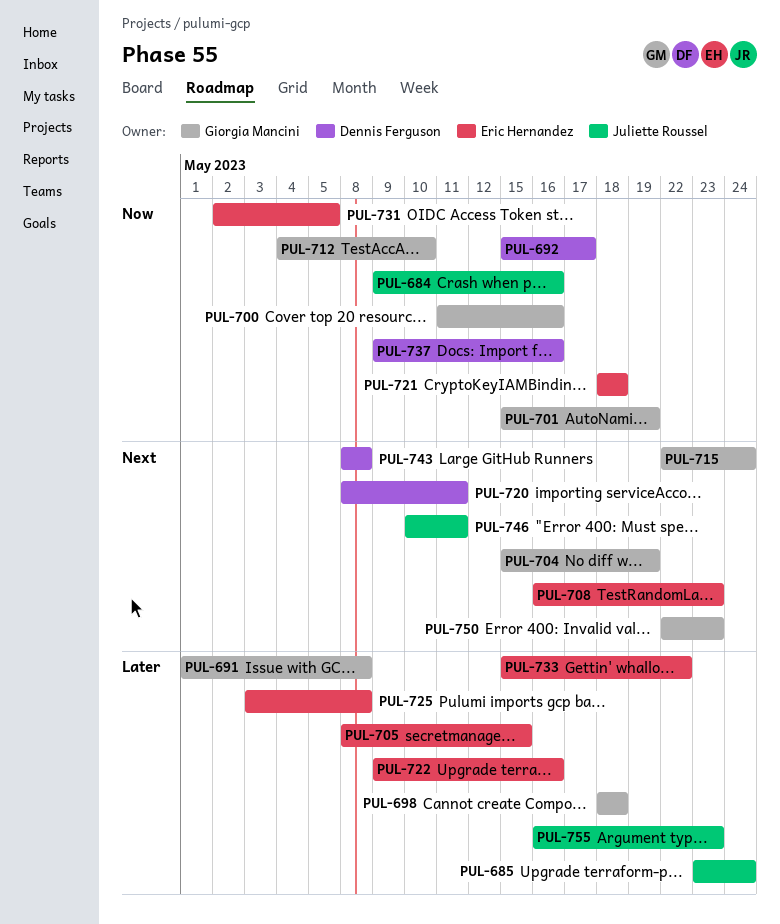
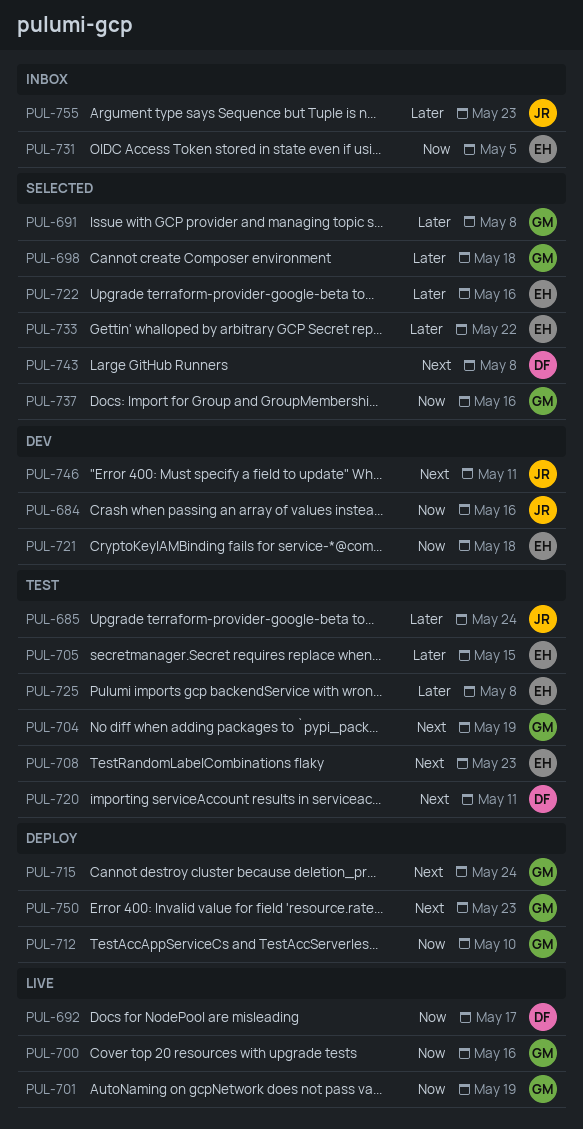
PUL-737, owner: Dennis Ferguson -> Giorgia Mancini

